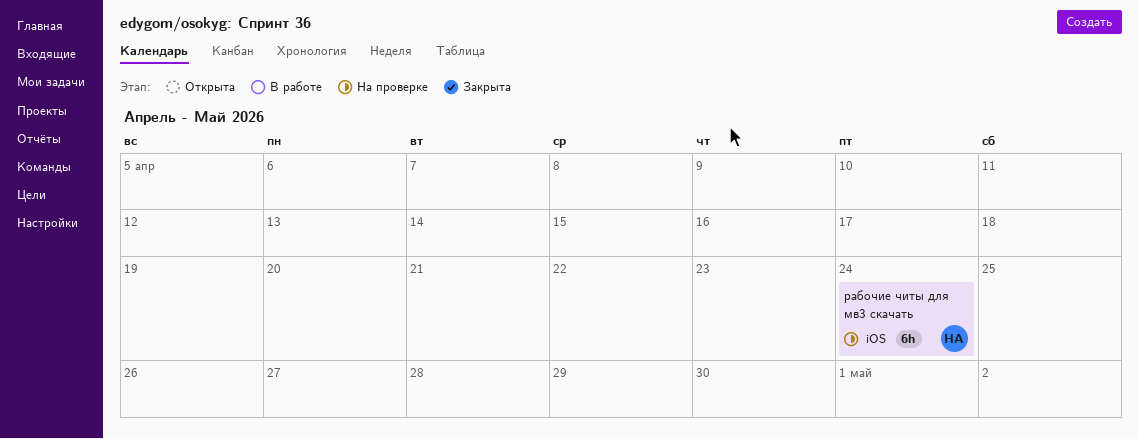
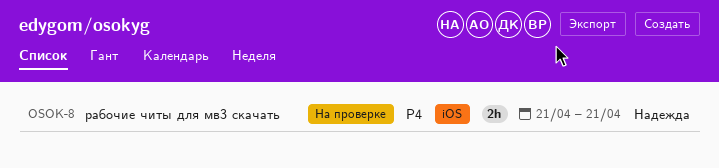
рабочие читы для мв3 скачать, estimate: 6h -> 2h
рабочие читы для мв3 скачать, due: Apr 24 -> Apr 21

